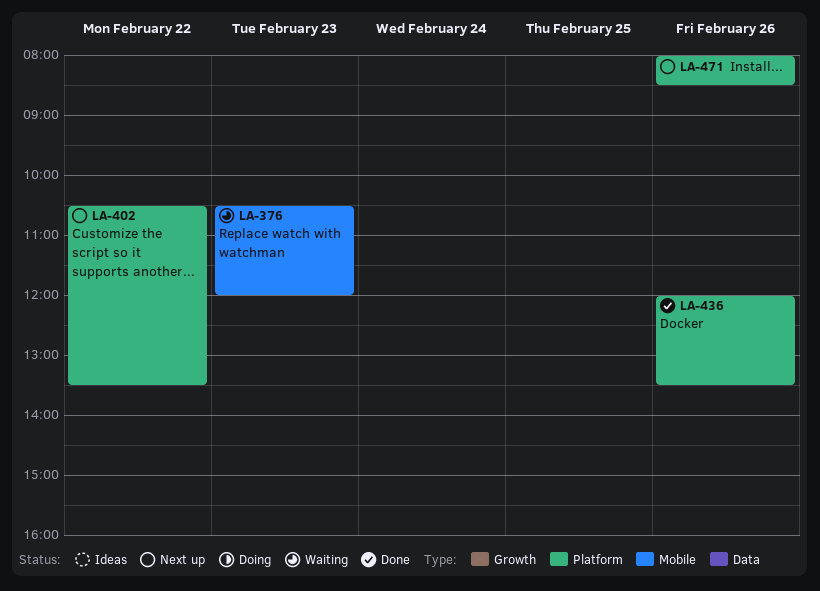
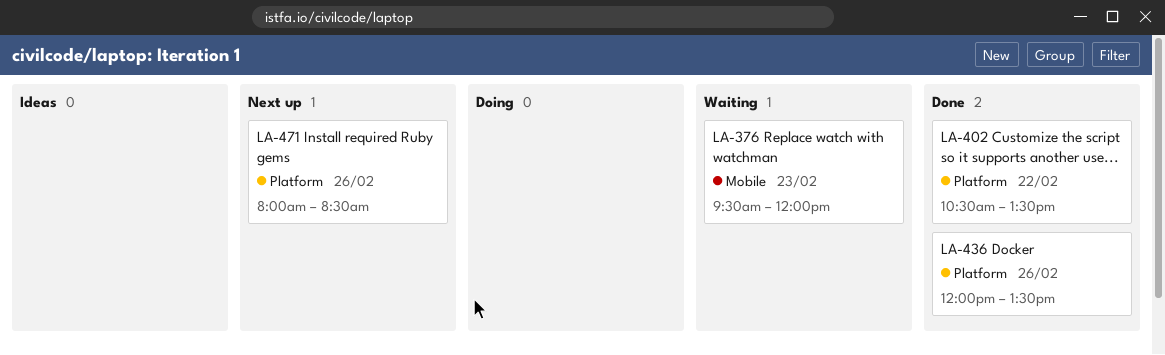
LA-376, begins: 10:30 -> 09:30
LA-402, status: Next up -> Done

